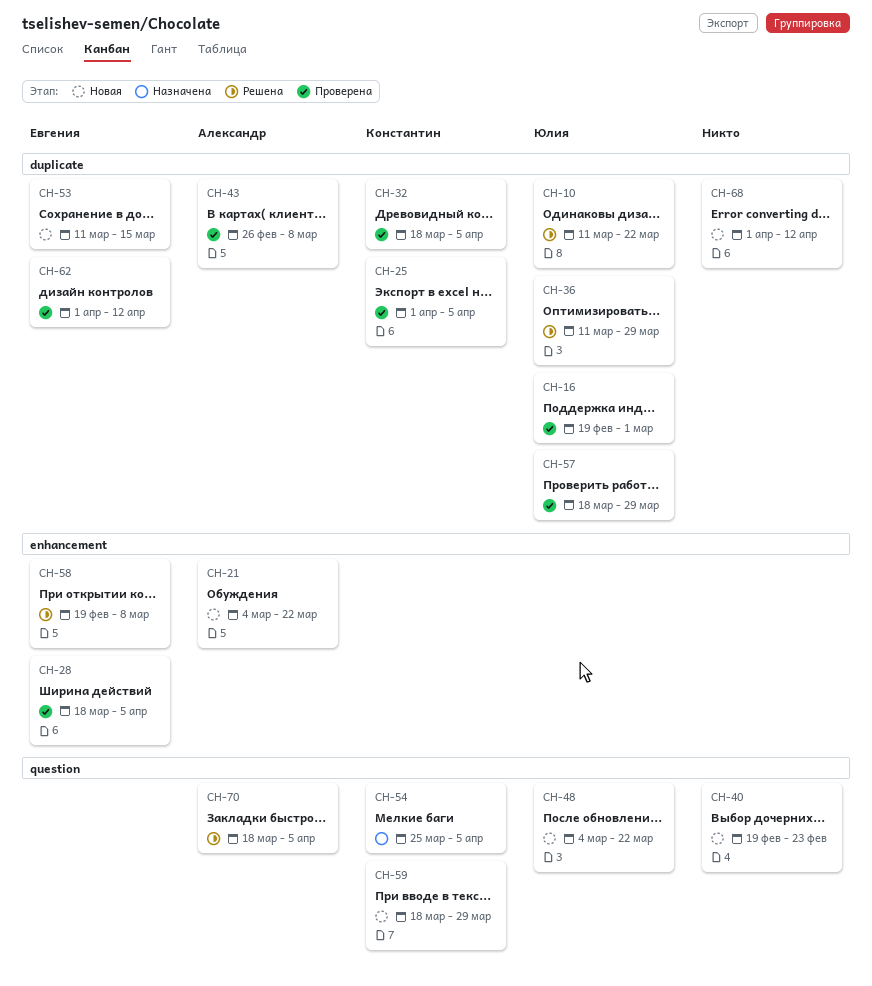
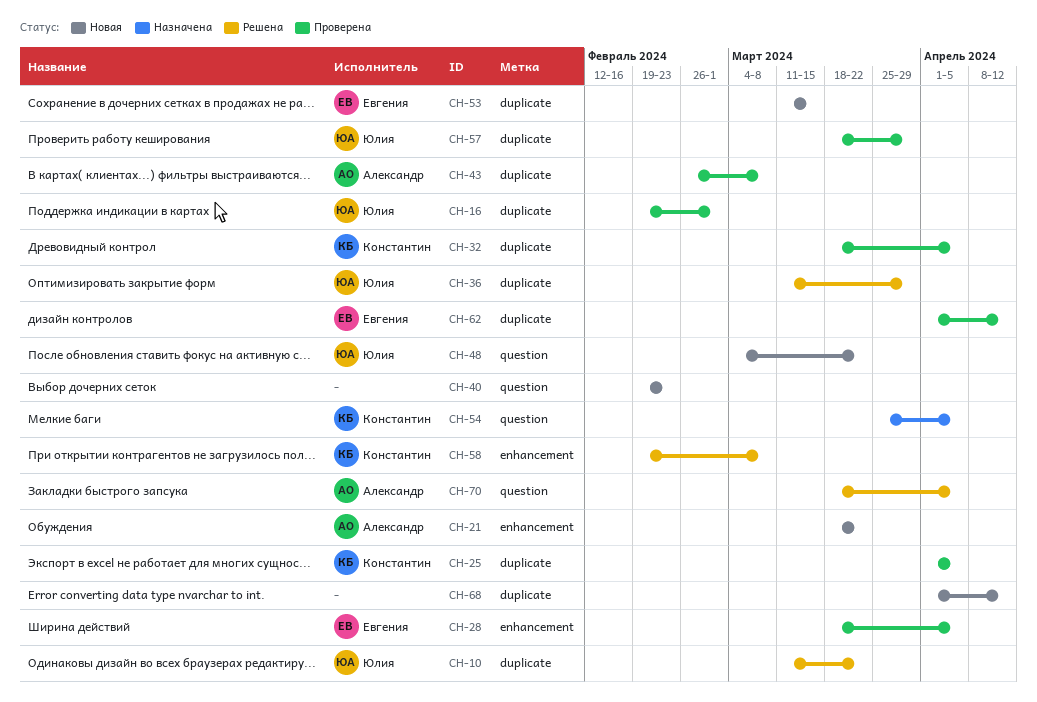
CH-21, start: Mar 4 -> Mar 18
CH-58, owner: Евгения -> Константин
CH-59: present -> none

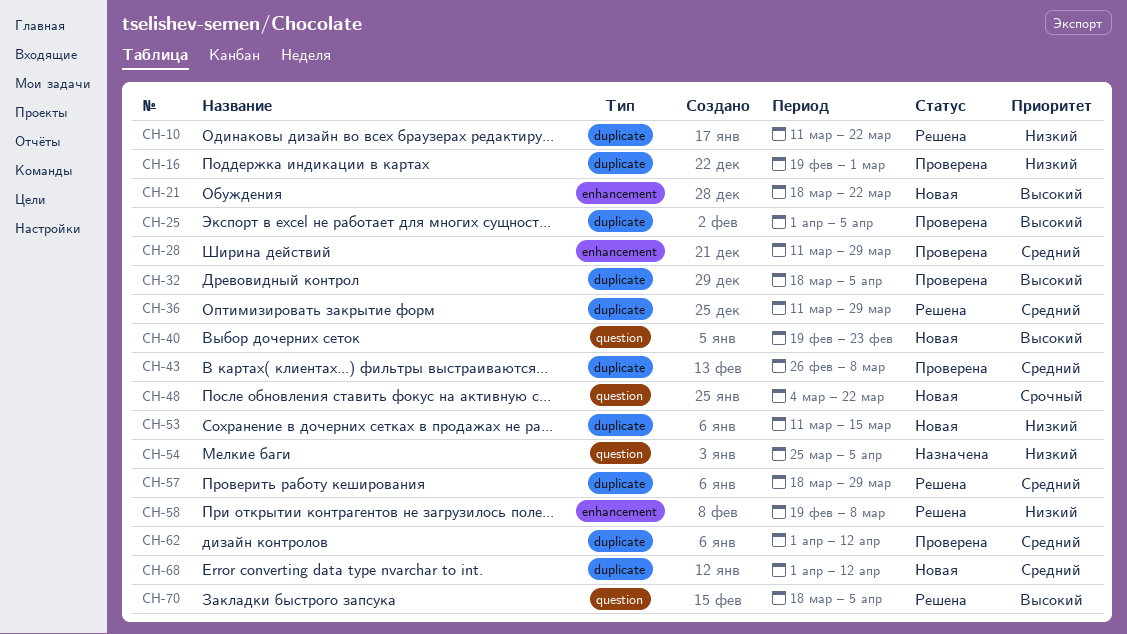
CH-28, start: Mar 18 -> Mar 11
CH-28, due: Apr 5 -> Mar 29
CH-57, status: Проверена -> Решена

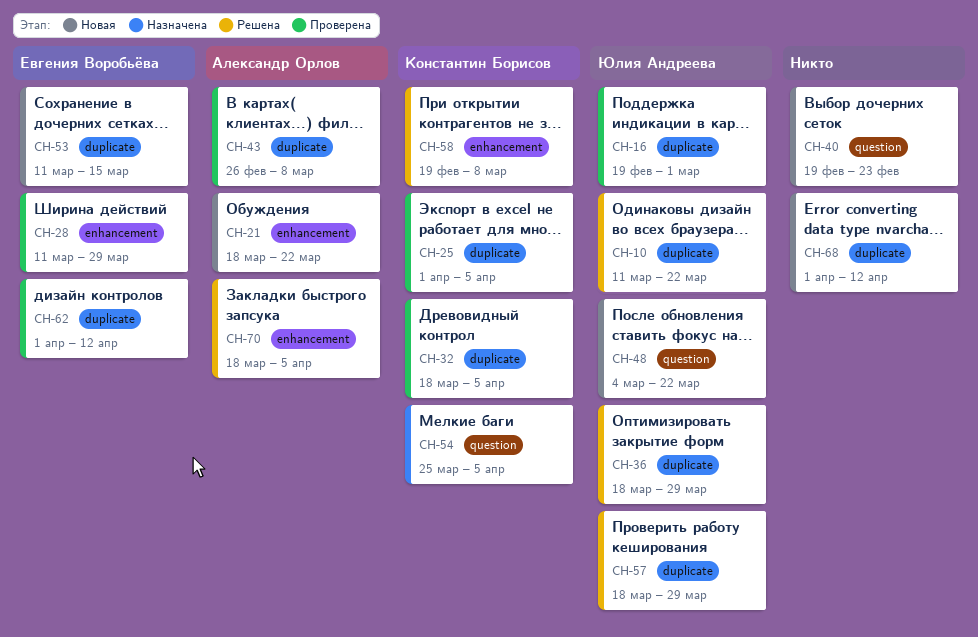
CH-36, start: Mar 11 -> Mar 18
CH-70, label: question -> enhancement

